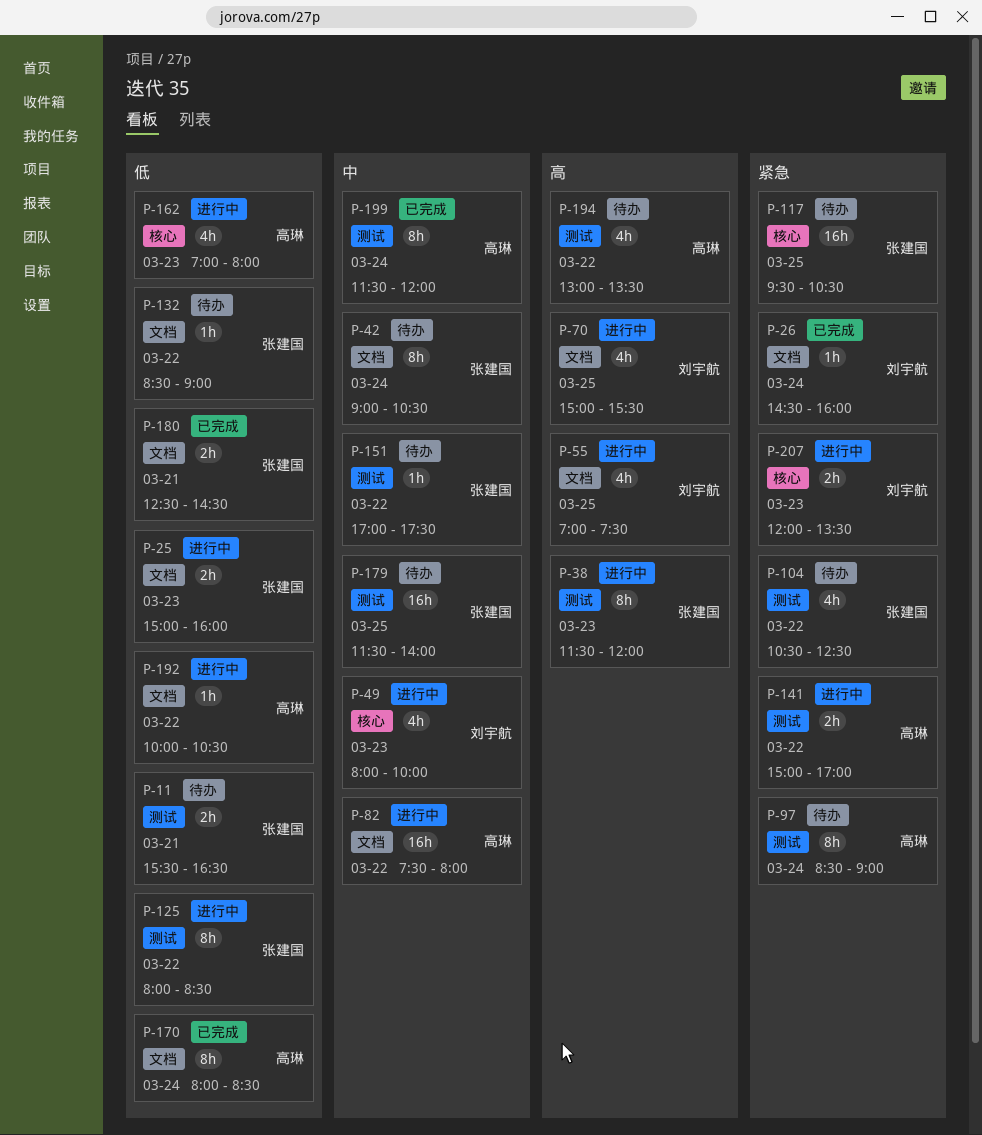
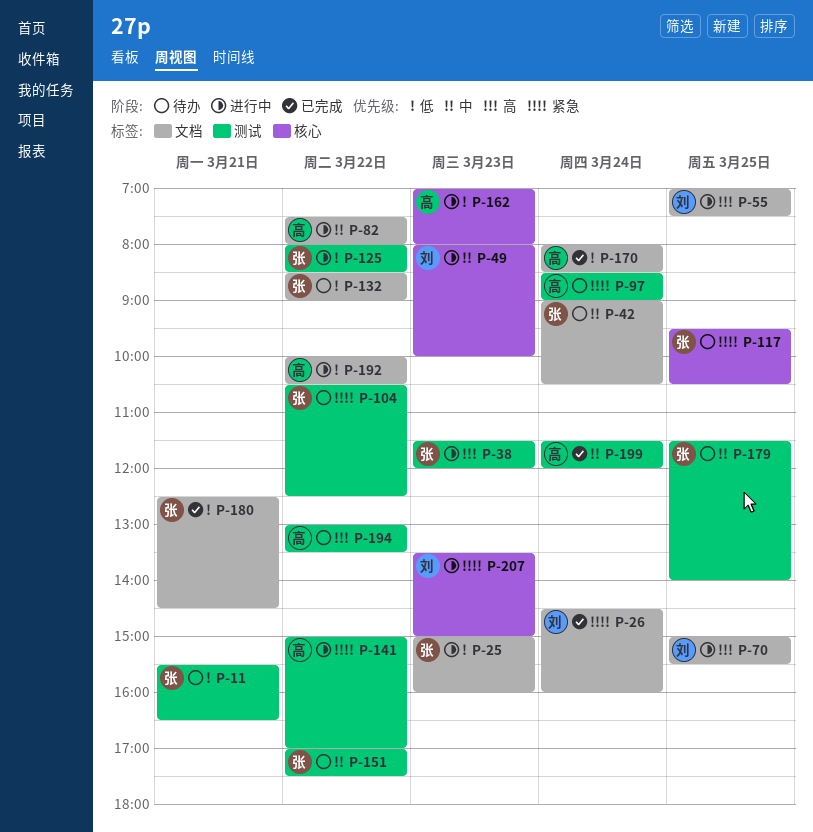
P-207, begins: 12:00 -> 13:30
P-207, ends: 13:30 -> 15:00

